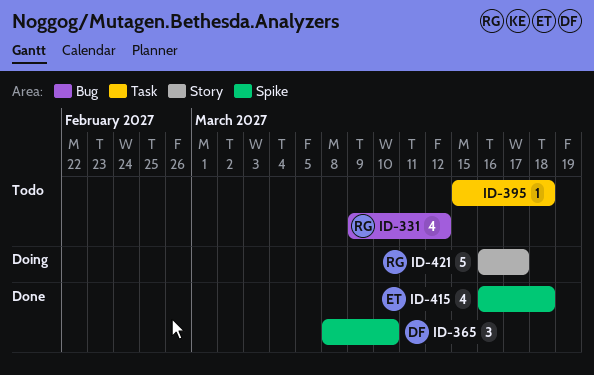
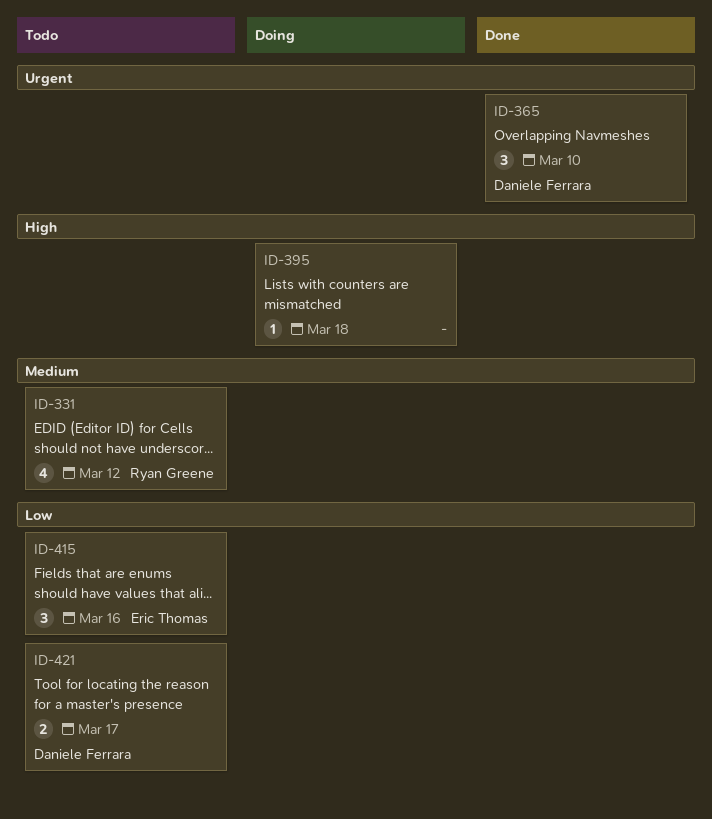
ID-395, status: Todo -> Doing
ID-415, status: Done -> Todo
ID-415, estimate: 4 -> 3
ID-415, due: Mar 18 -> Mar 16
ID-421, status: Doing -> Todo
ID-421, owner: Ryan Greene -> Daniele Ferrara
ID-421, estimate: 5 -> 2

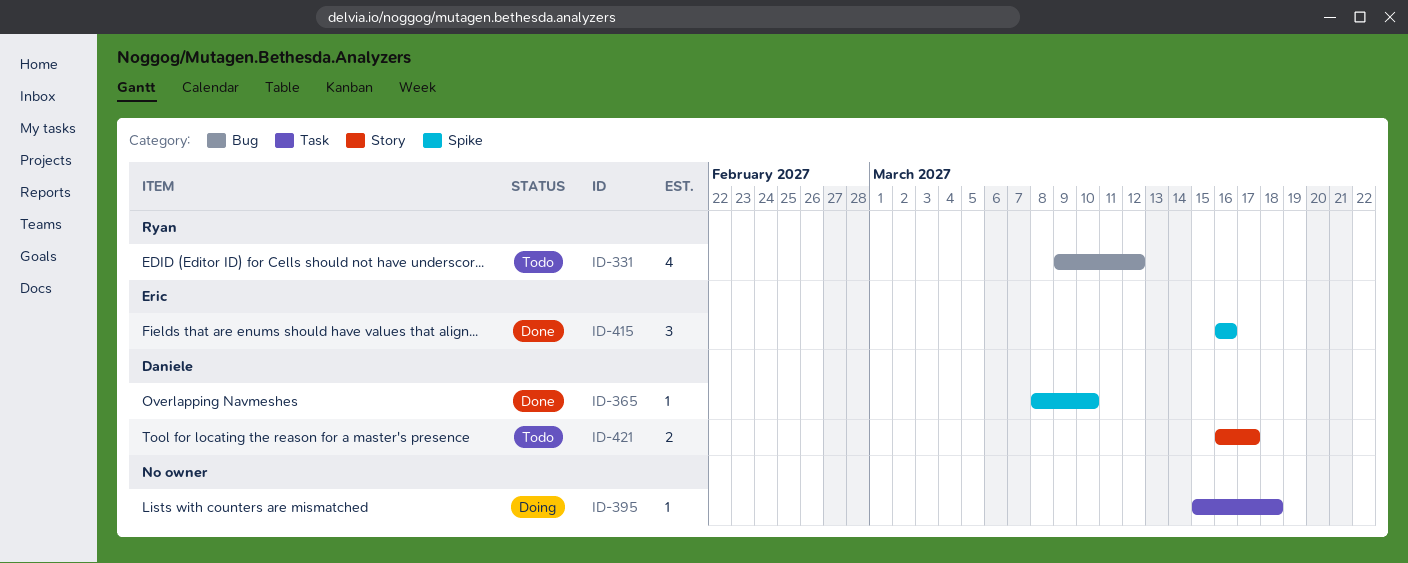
ID-365, estimate: 3 -> 1
ID-415, status: Todo -> Done

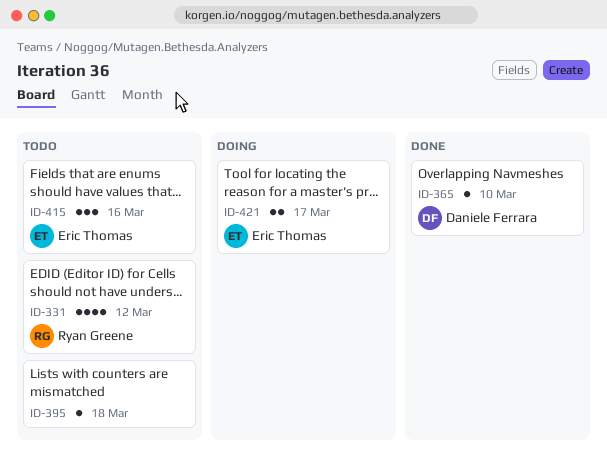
ID-395, status: Doing -> Todo
ID-415, status: Done -> Todo
ID-421, status: Todo -> Doing
ID-421, owner: Daniele Ferrara -> Eric Thomas

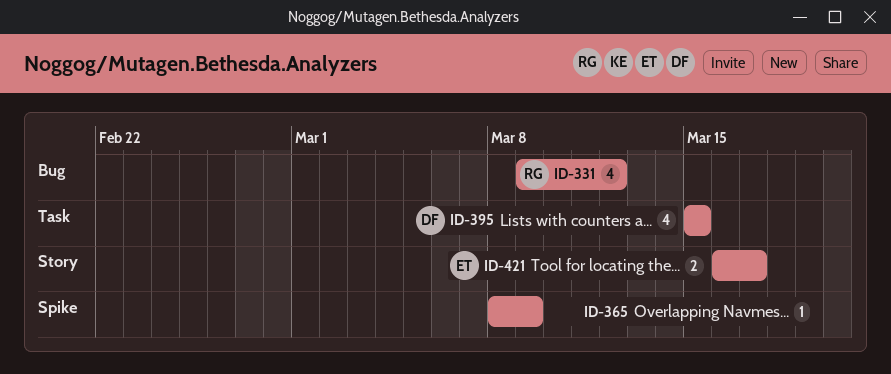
ID-365, owner: Daniele Ferrara -> none
ID-365, due: Mar 10 -> Mar 9
ID-395, owner: none -> Daniele Ferrara
ID-395, estimate: 1 -> 4
ID-395, due: Mar 18 -> Mar 15
ID-415: present -> none

